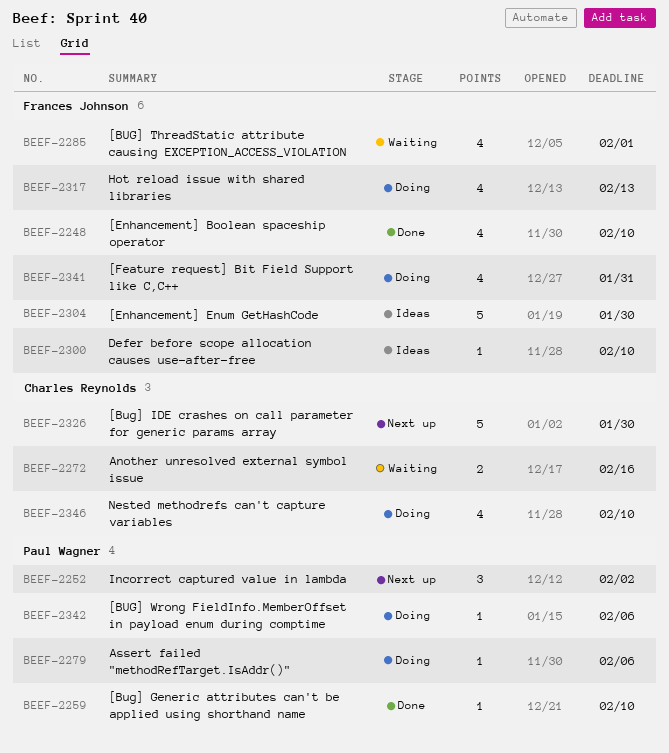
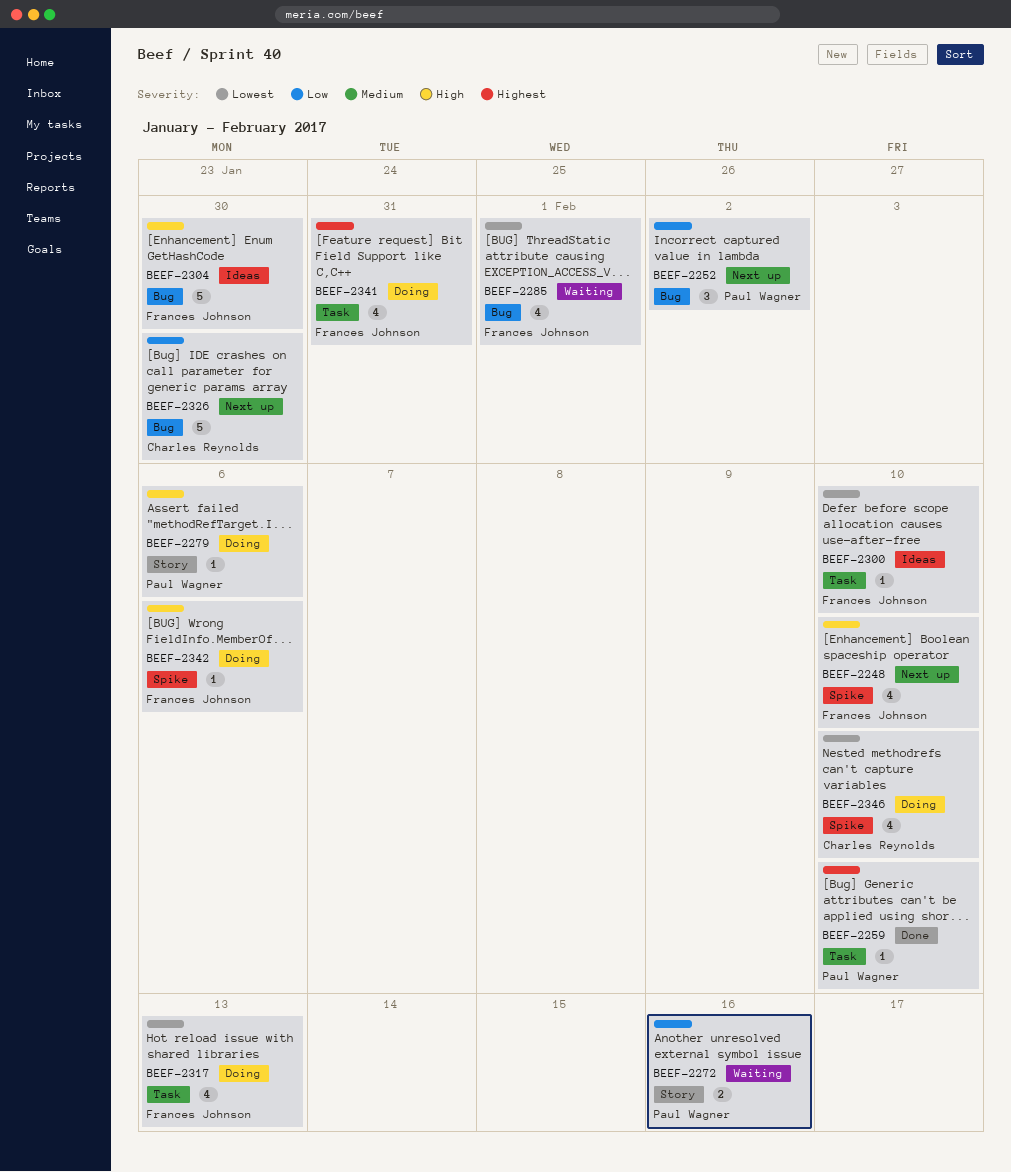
BEEF-2248, status: Done -> Next up
BEEF-2272, owner: Charles Reynolds -> Paul Wagner
BEEF-2342, owner: Paul Wagner -> Frances Johnson

